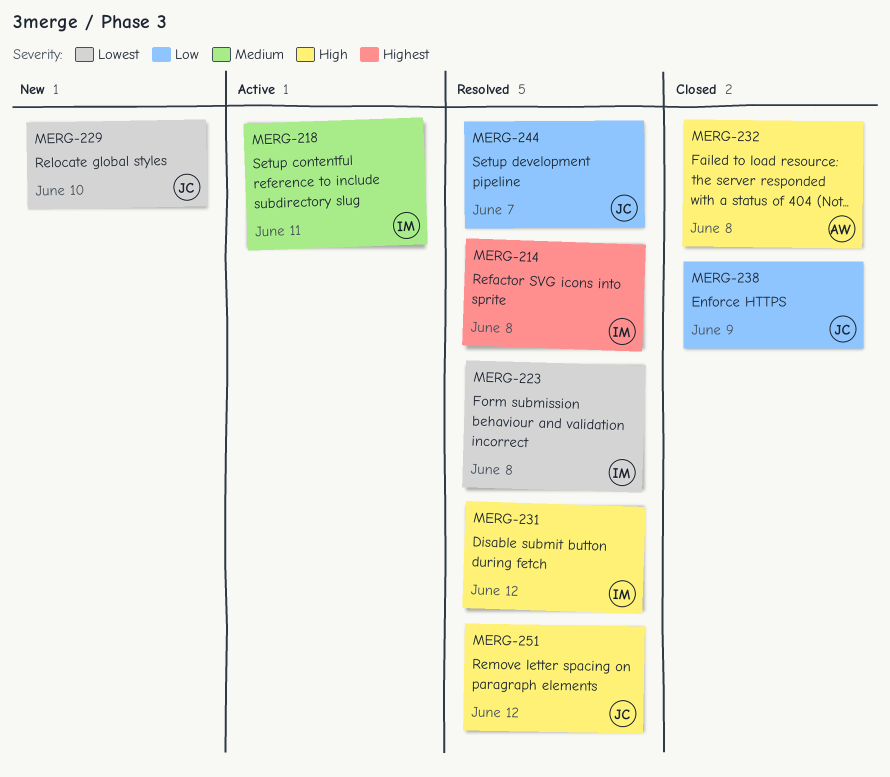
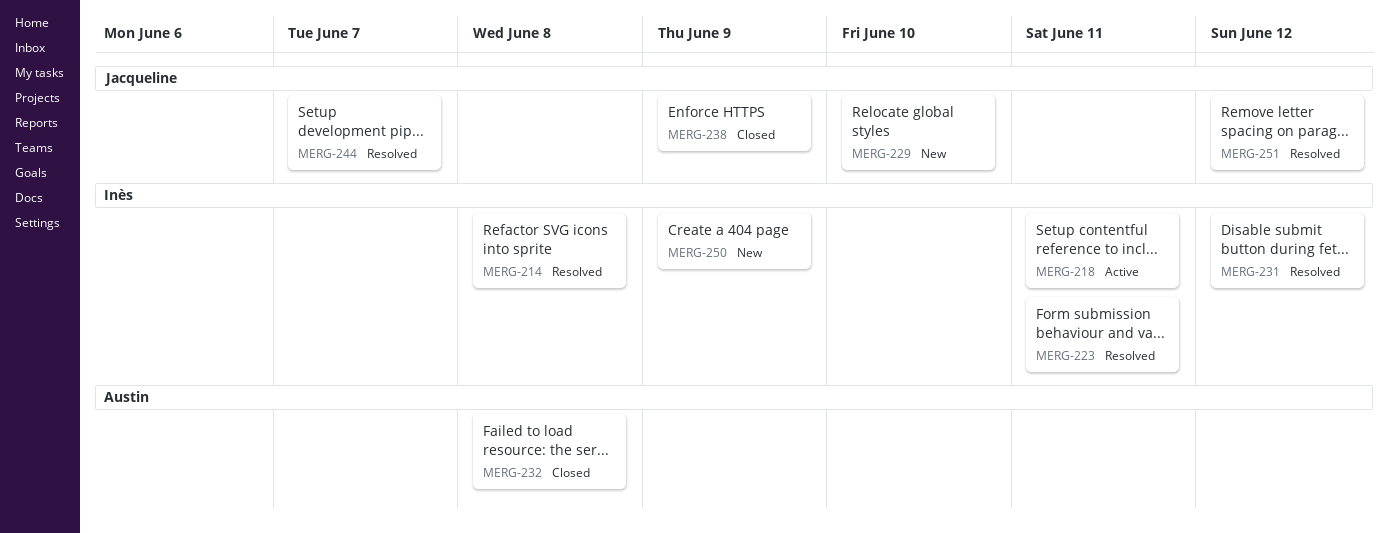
MERG-223, due: Jun 8 -> Jun 11
MERG-250: none -> present

